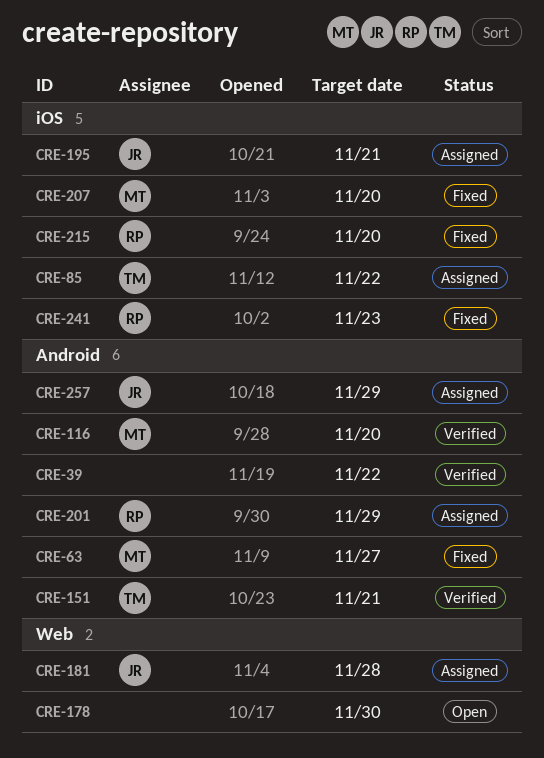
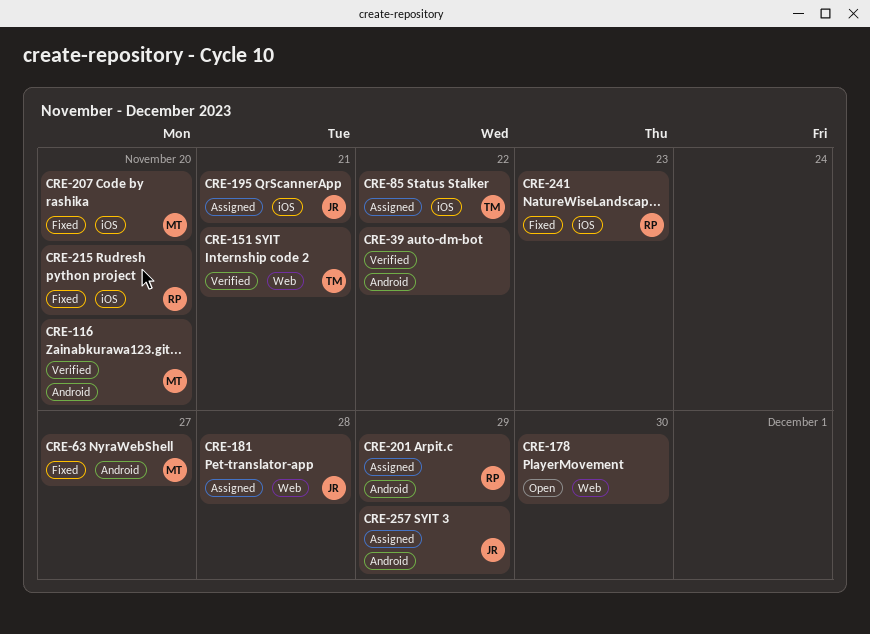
CRE-151, label: Android -> Web

